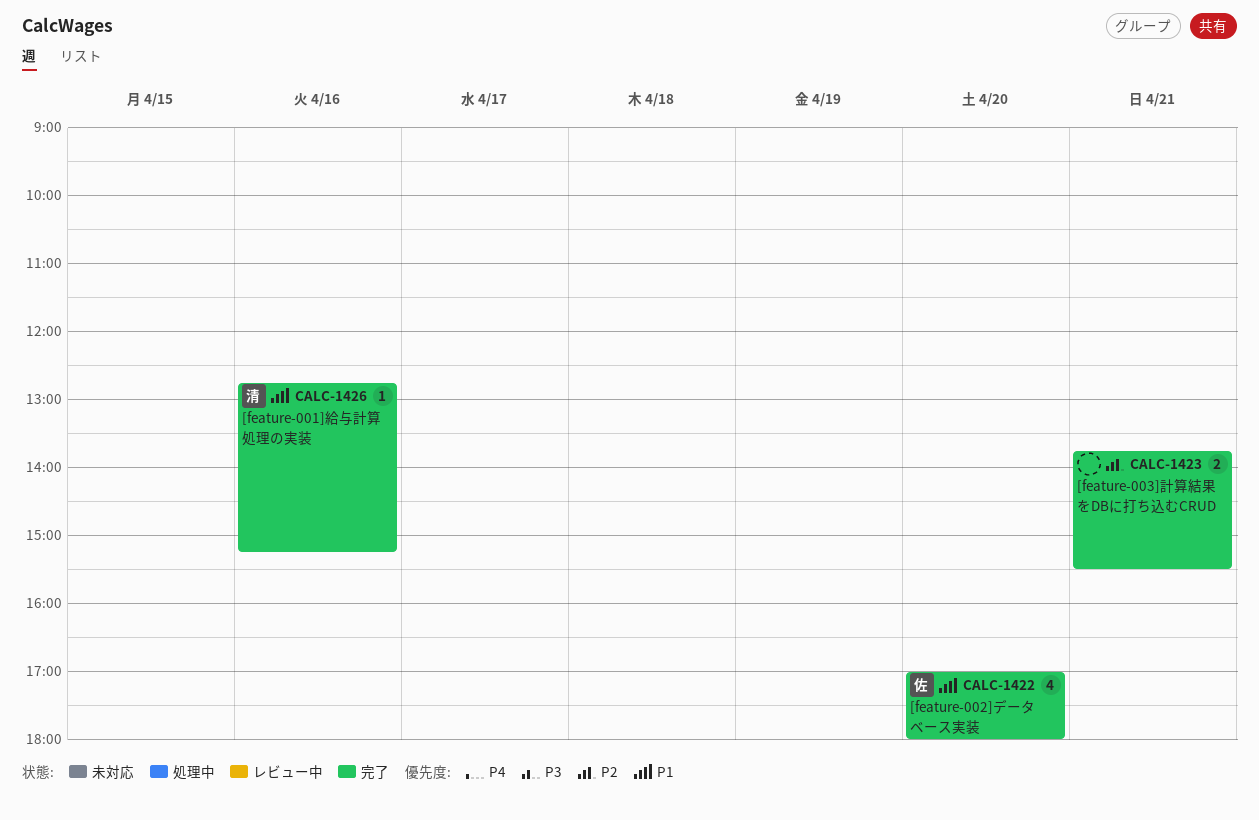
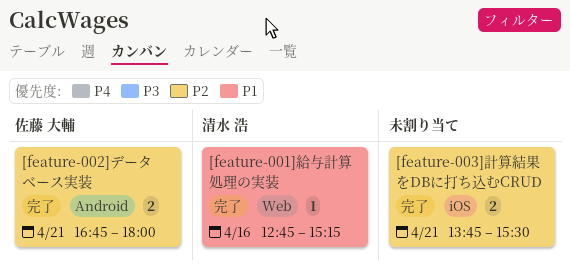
[feature-002]データベース実装, priority: P1 -> P2
[feature-002]データベース実装, estimate: 4 -> 2
[feature-002]データベース実装, day: Apr 20 -> Apr 21
[feature-002]データベース実装, begins: 17:00 -> 16:45

